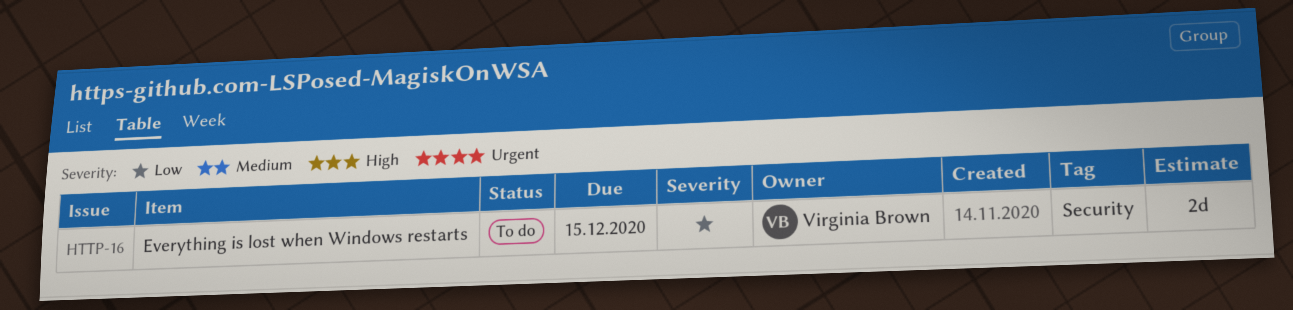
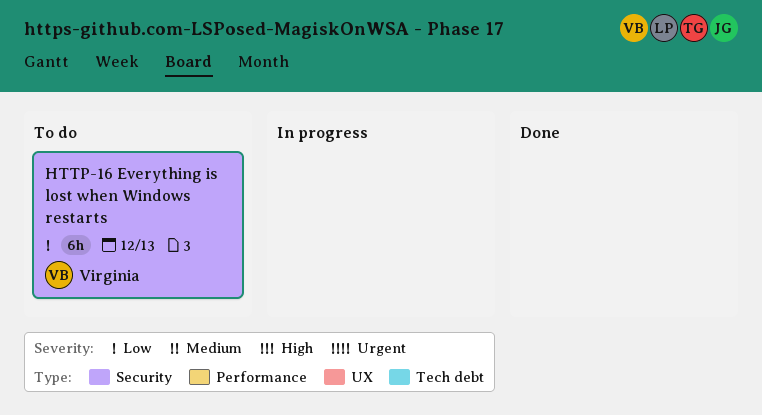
HTTP-16, estimate: 2d -> 6h
HTTP-16, due: Dec 15 -> Dec 13

